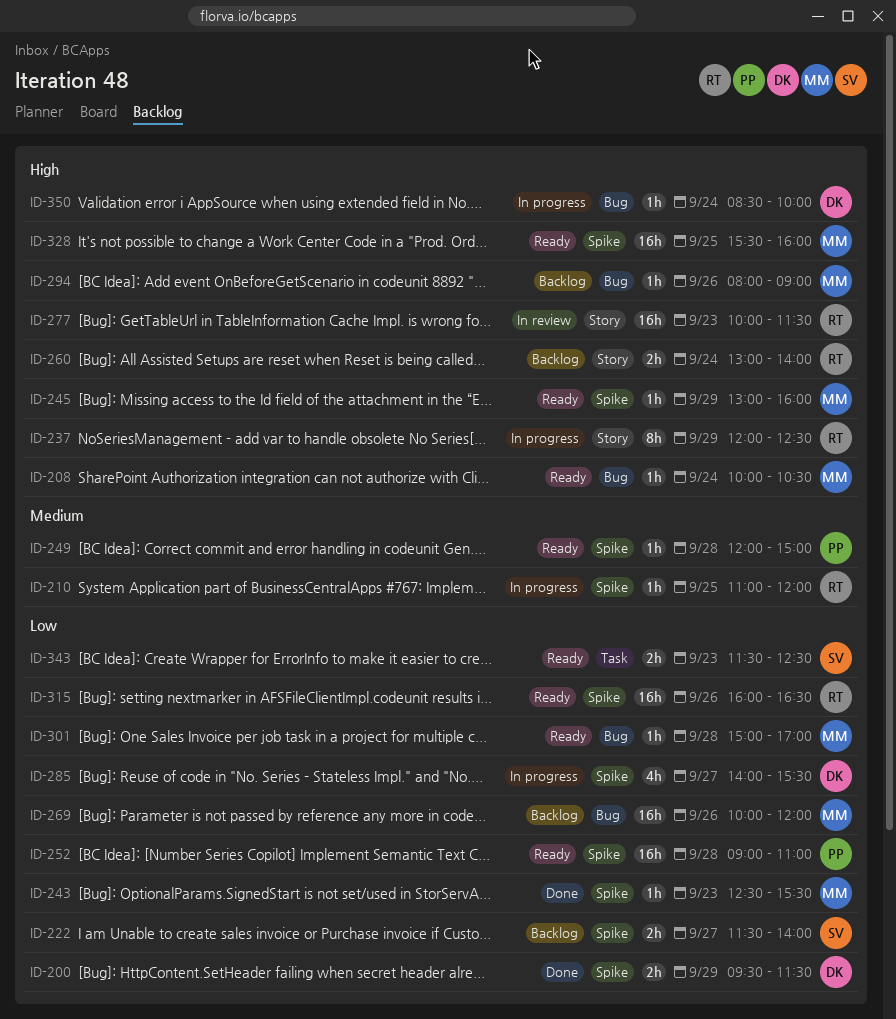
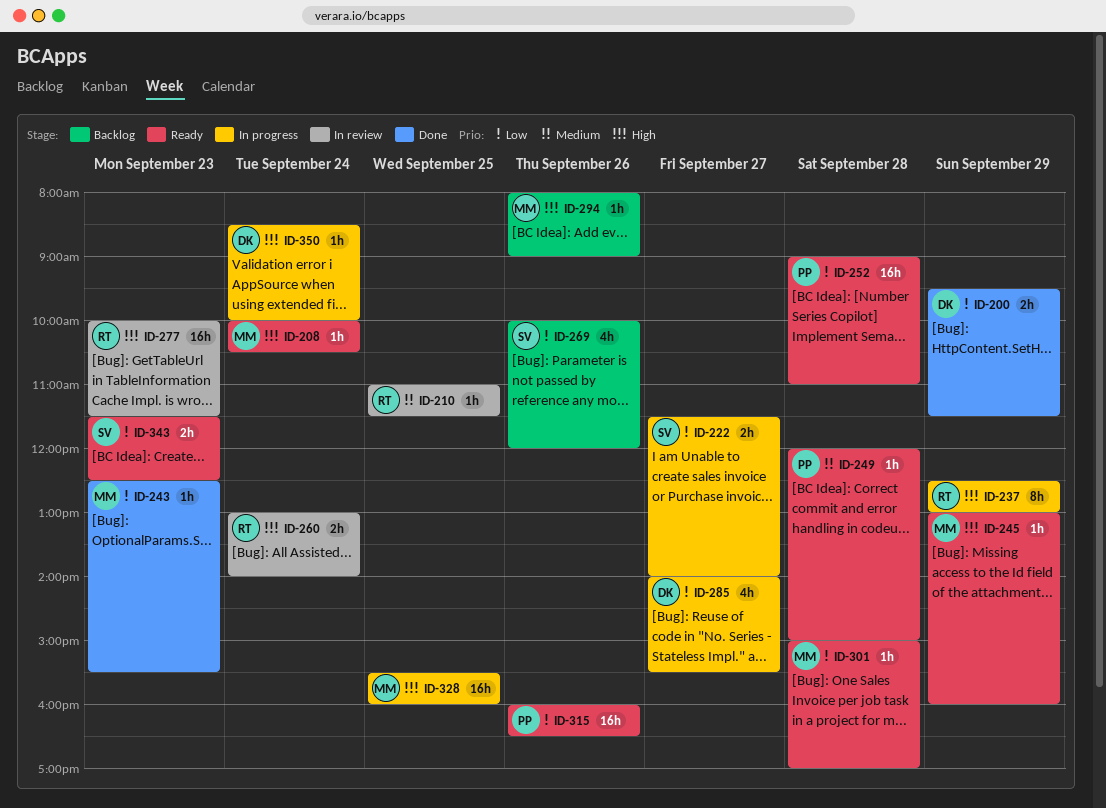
ID-210, status: In progress -> In review
ID-210, ends: 12:00 -> 11:30
ID-222, status: Backlog -> In progress
ID-237, begins: 12:00 -> 12:30
ID-237, ends: 12:30 -> 13:00
ID-260, status: Backlog -> In review
ID-269, owner: MM -> SV
ID-269, estimate: 16h -> 4h
ID-315, owner: RT -> PP
ID-328, status: Ready -> In progress

